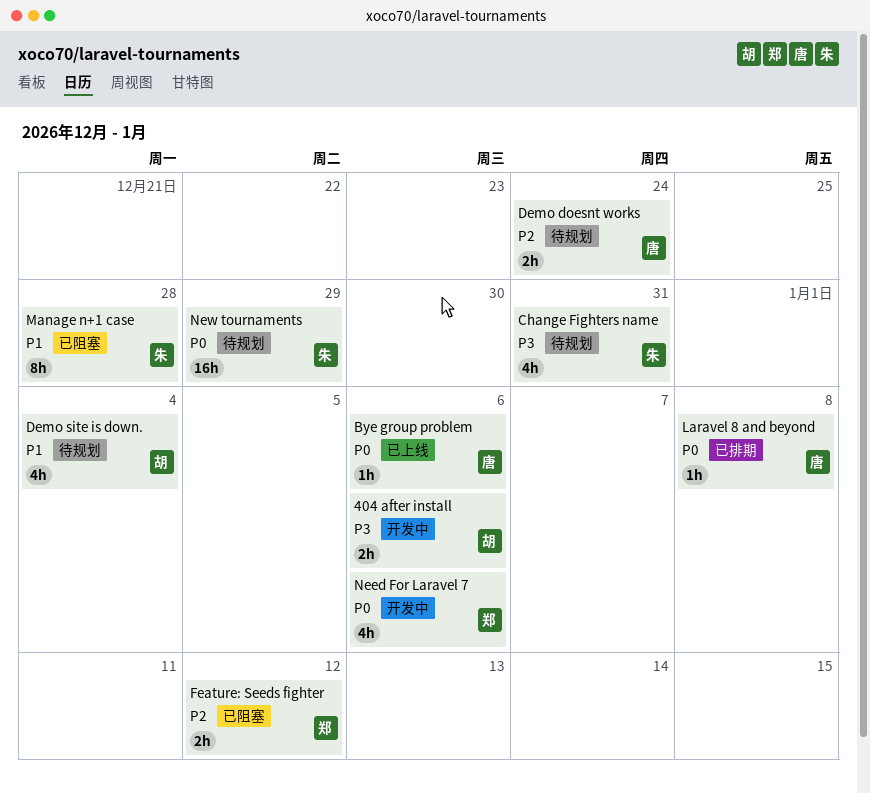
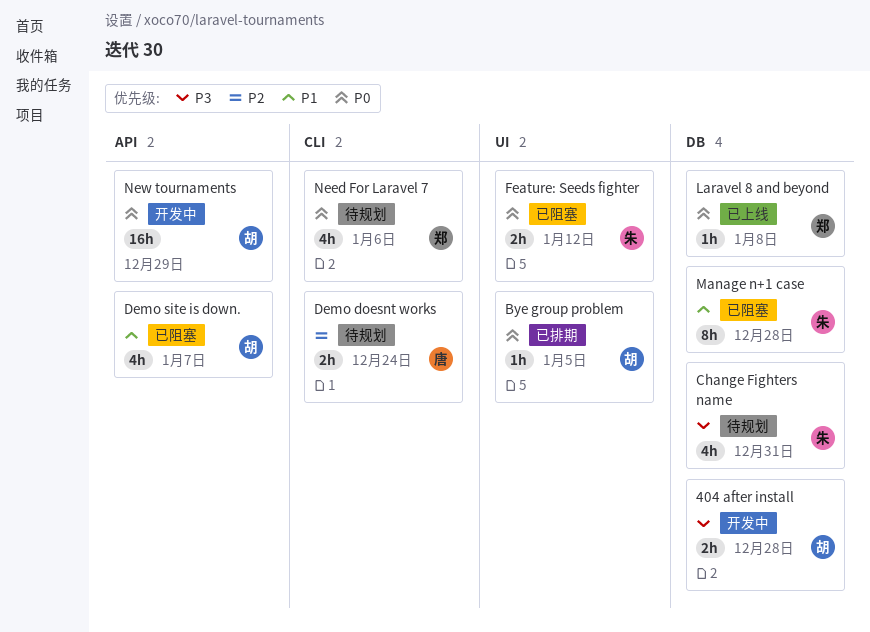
404 after install, due: Jan 6 -> Dec 28
Bye group problem, status: 已上线 -> 已排期
Bye group problem, owner: 唐 -> 胡
Bye group problem, due: Jan 6 -> Jan 5
Demo site is down., status: 待规划 -> 已阻塞
Demo site is down., due: Jan 4 -> Jan 7
Feature: Seeds fighter, owner: 郑 -> 朱
Feature: Seeds fighter, priority: P2 -> P0
Laravel 8 and beyond, status: 已排期 -> 已上线
Laravel 8 and beyond, owner: 唐 -> 郑
Need For Laravel 7, status: 开发中 -> 待规划
New tournaments, status: 待规划 -> 开发中
New tournaments, owner: 朱 -> 胡

